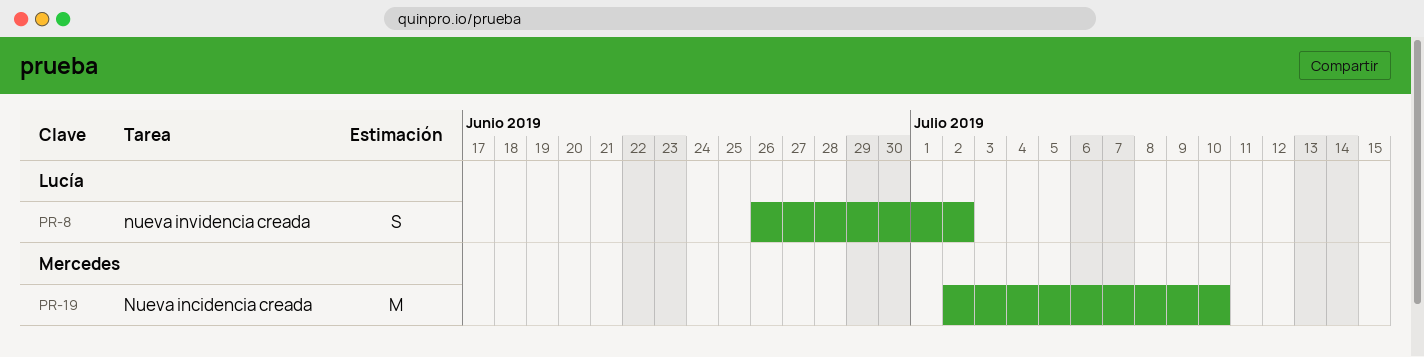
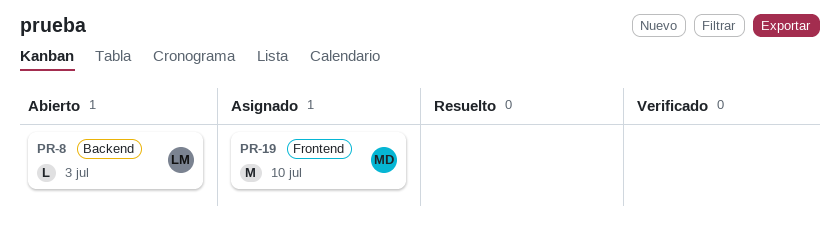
PR-8, estimate: S -> L
PR-8, due: Jul 2 -> Jul 3

